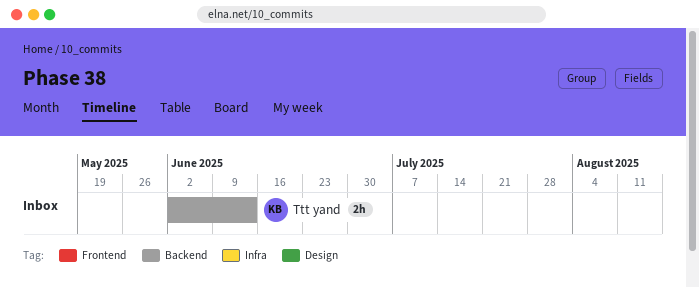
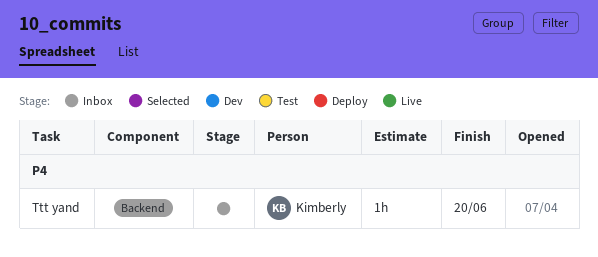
Ttt yand, estimate: 2h -> 1h
Ttt yand, due: Jun 13 -> Jun 20

